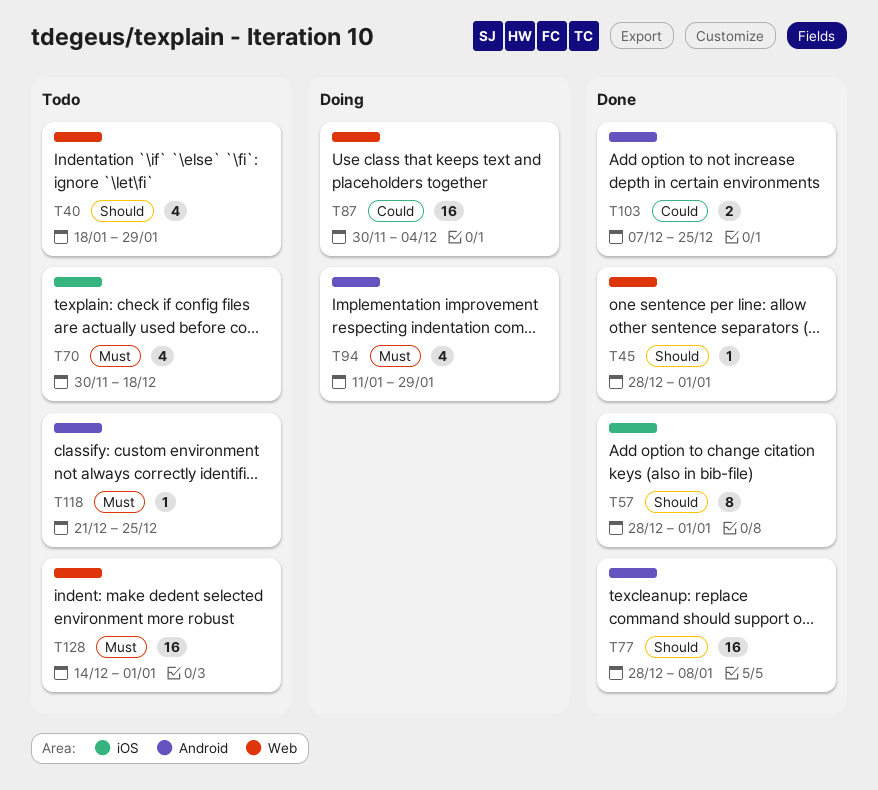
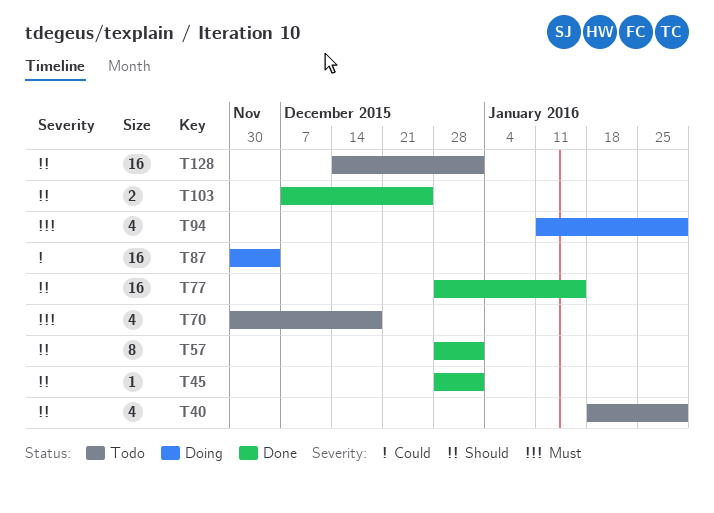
T77, due: Jan 8 -> Jan 15
T103, priority: Could -> Should
T118: present -> none
T128, priority: Must -> Should

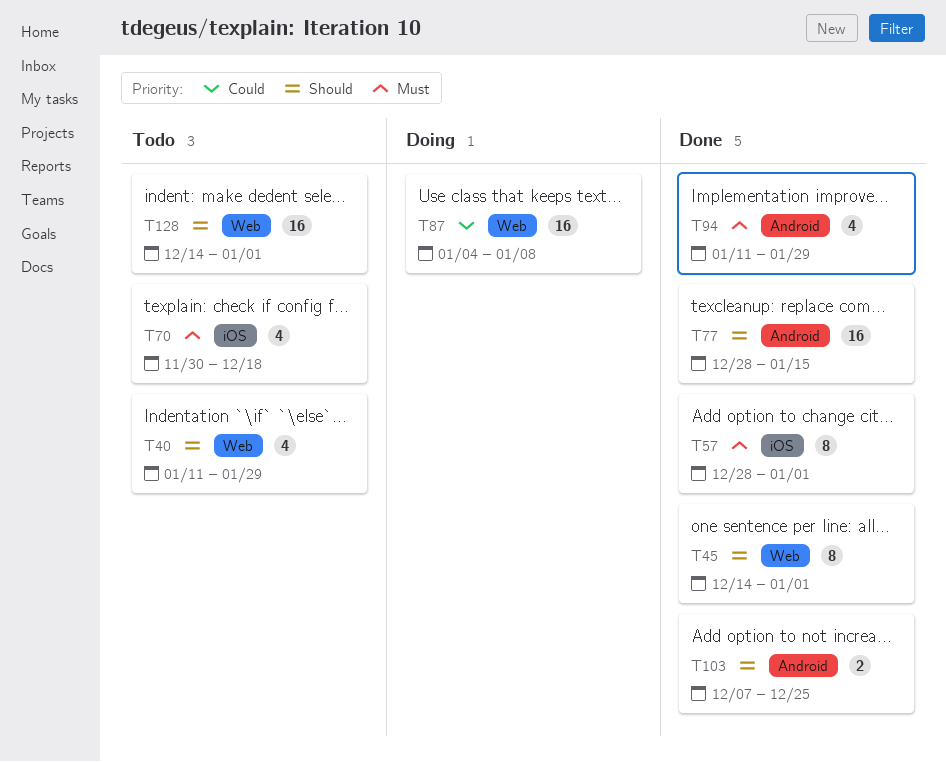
T40, start: Jan 18 -> Jan 11
T45, estimate: 1 -> 8
T45, start: Dec 28 -> Dec 14
T57, priority: Should -> Must
T87, start: Nov 30 -> Jan 4
T87, due: Dec 4 -> Jan 8
T94, status: Doing -> Done

